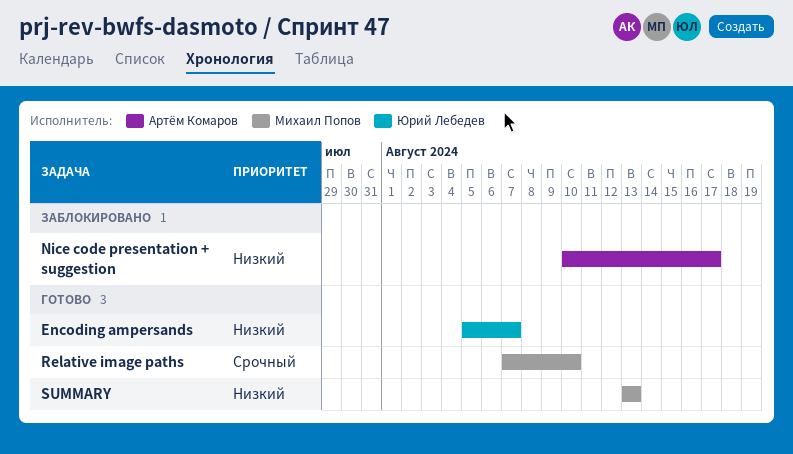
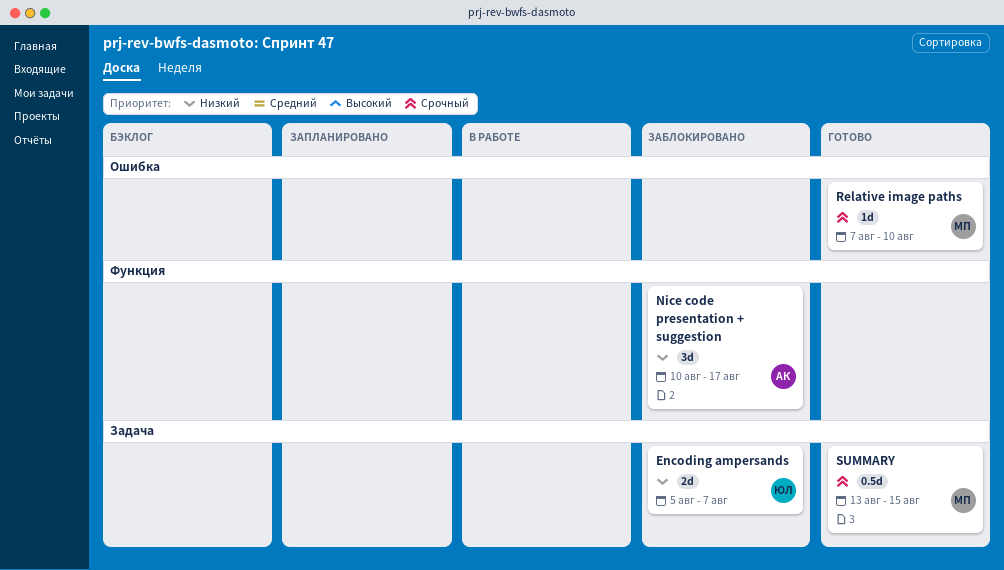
Encoding ampersands, status: Готово -> Заблокировано
SUMMARY, priority: Низкий -> Срочный
SUMMARY, due: Aug 13 -> Aug 15

